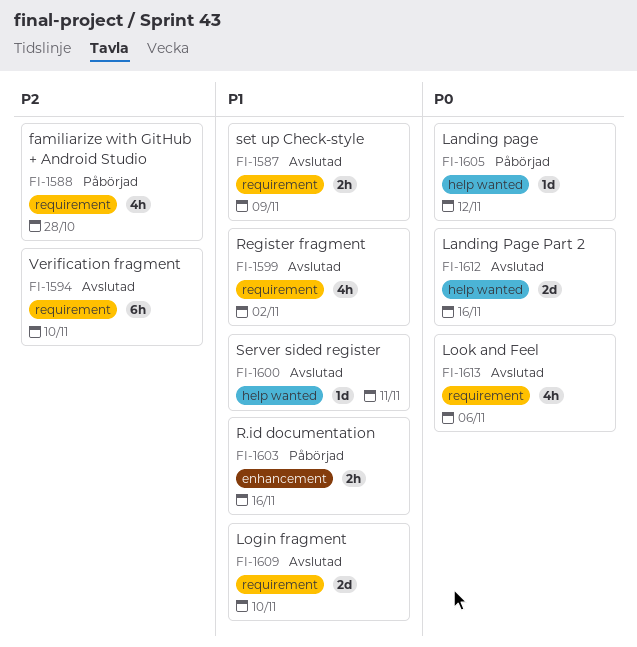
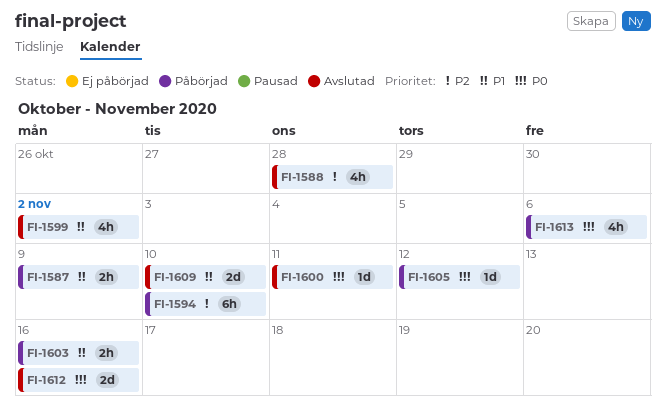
FI-1587, status: Avslutad -> Påbörjad
FI-1588, status: Påbörjad -> Avslutad
FI-1594, status: Avslutad -> Påbörjad
FI-1600, priority: P1 -> P0
FI-1613, status: Avslutad -> Påbörjad

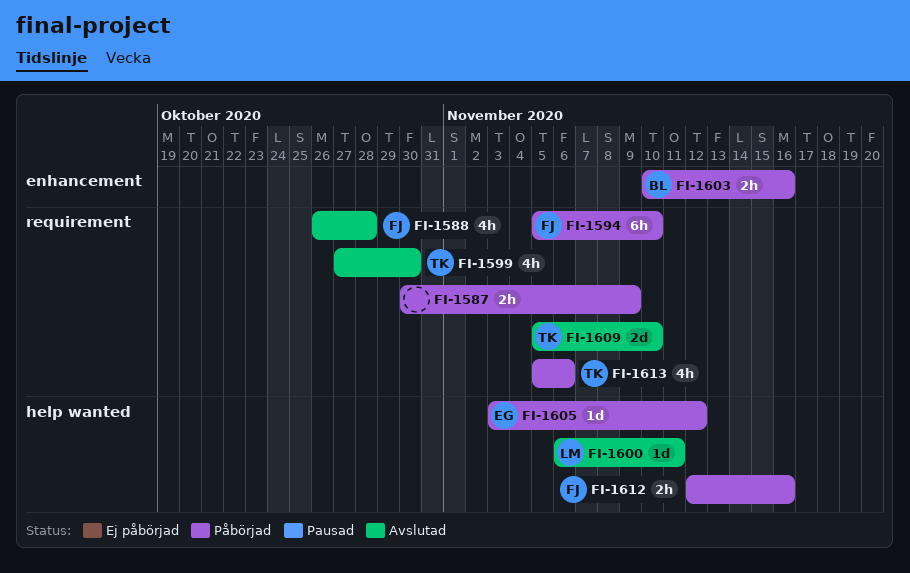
FI-1599, due: Nov 2 -> Oct 30
FI-1612, status: Avslutad -> Påbörjad
FI-1612, estimate: 2d -> 2h

